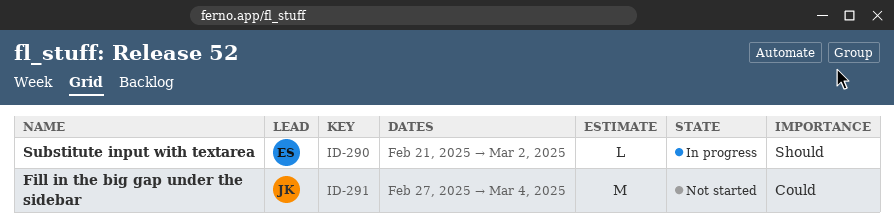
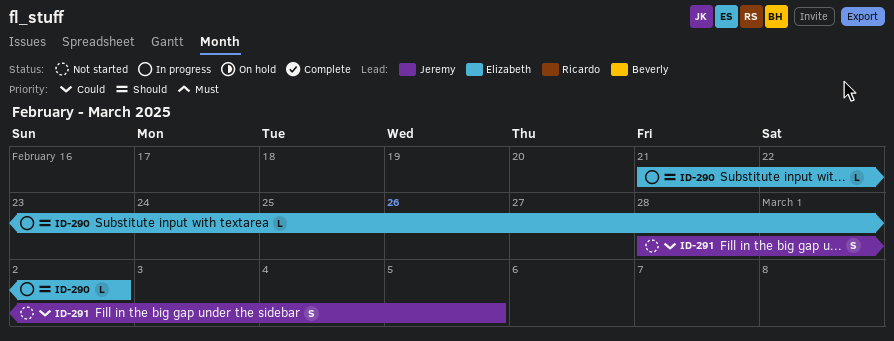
ID-291, estimate: M -> S
ID-291, start: Feb 27 -> Feb 28
ID-291, due: Mar 4 -> Mar 5

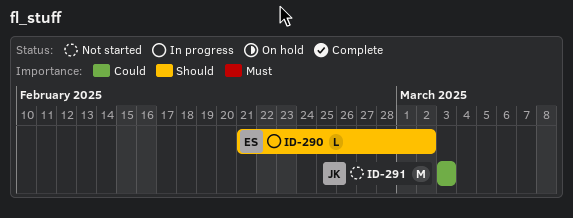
ID-291, estimate: S -> M
ID-291, start: Feb 28 -> Mar 3
ID-291, due: Mar 5 -> Mar 3

